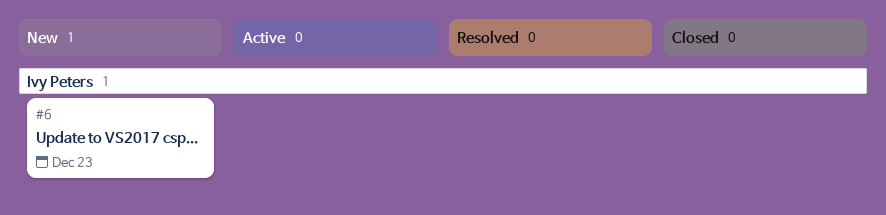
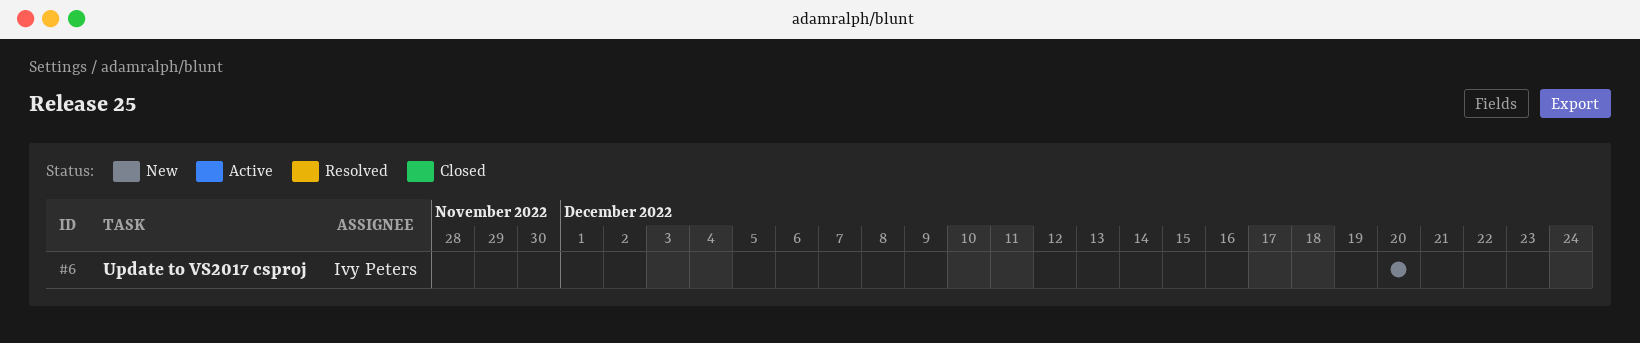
#6, due: Dec 23 -> Dec 20

